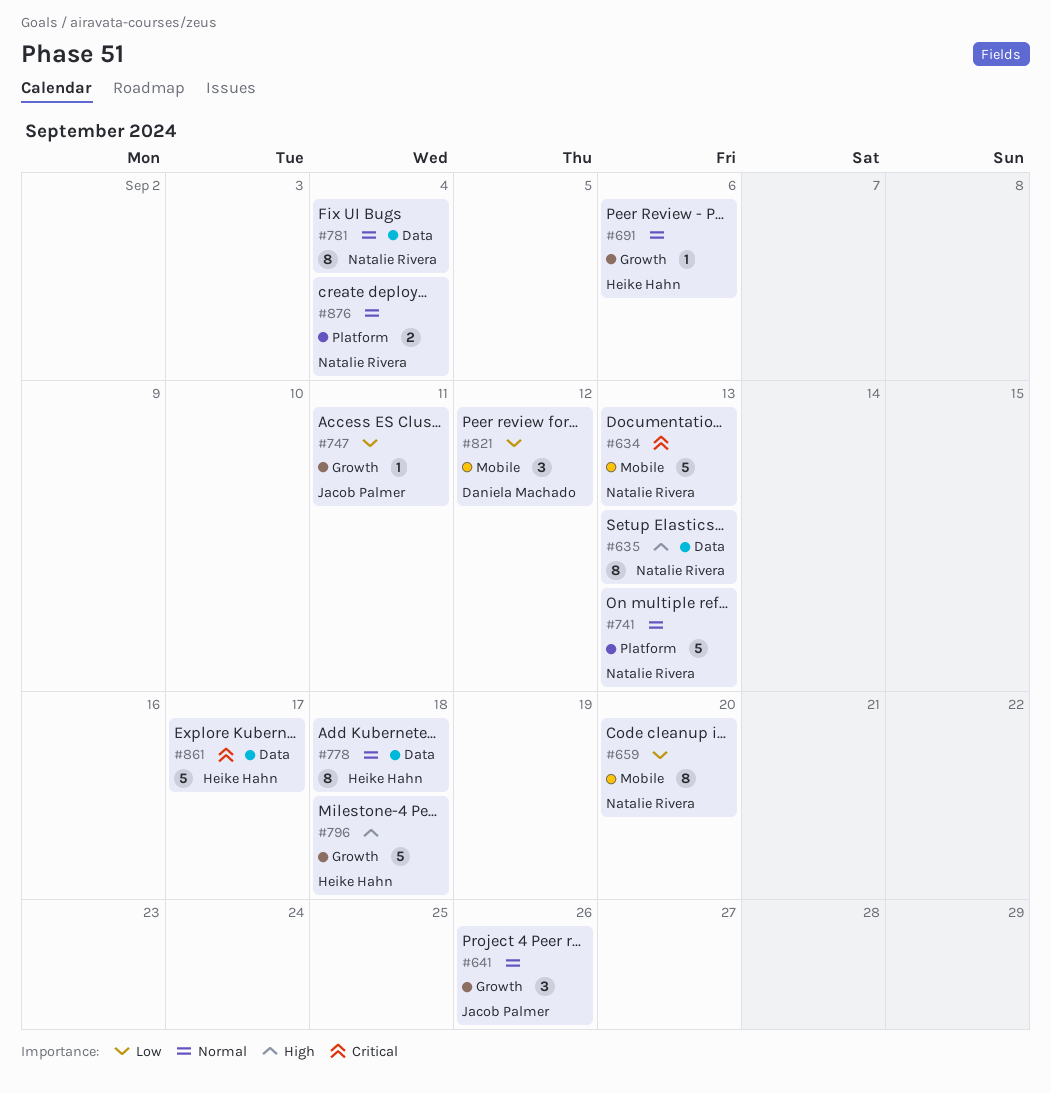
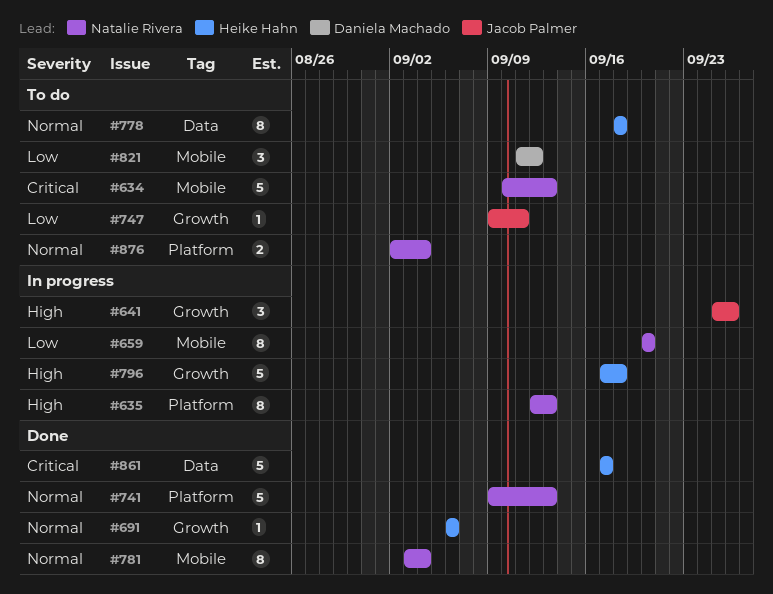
#635, label: Data -> Platform
#641, priority: Normal -> High
#781, label: Data -> Mobile

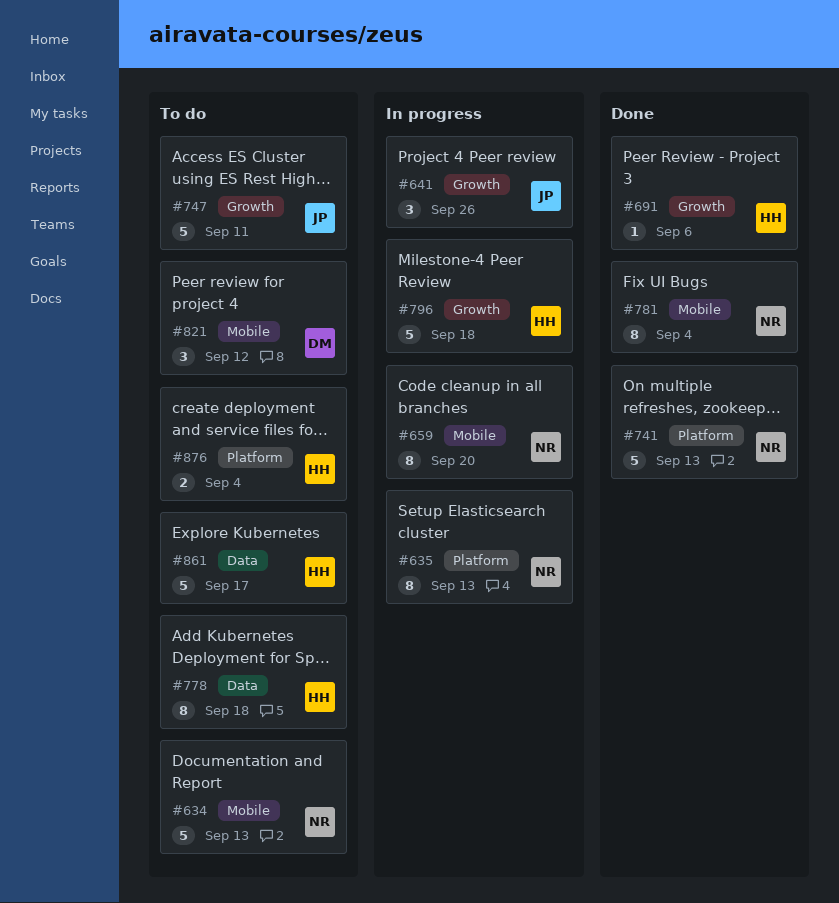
#747, estimate: 1 -> 5
#861, status: Done -> To do
#876, owner: Natalie Rivera -> Heike Hahn

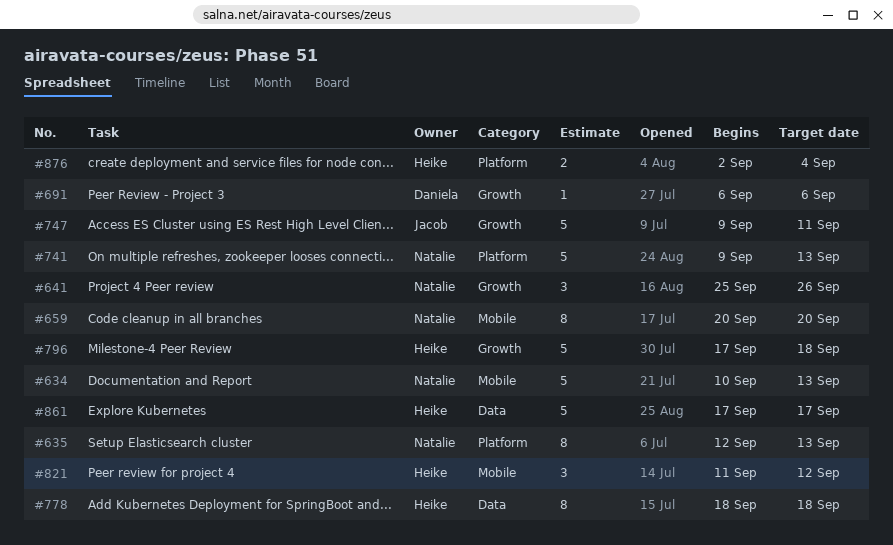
#641, owner: Jacob -> Natalie
#691, owner: Heike -> Daniela
#781: present -> none
#821, owner: Daniela -> Heike

